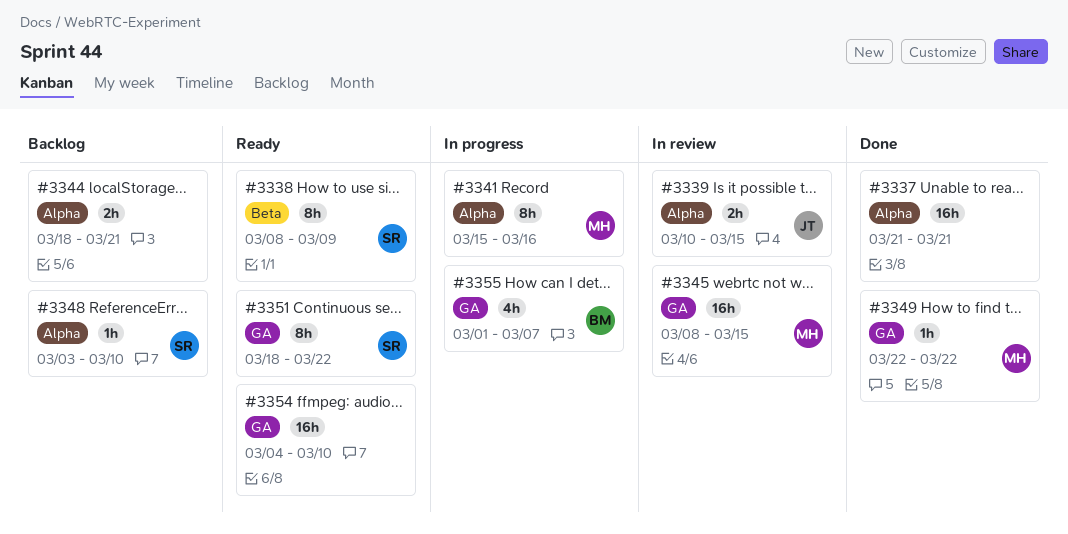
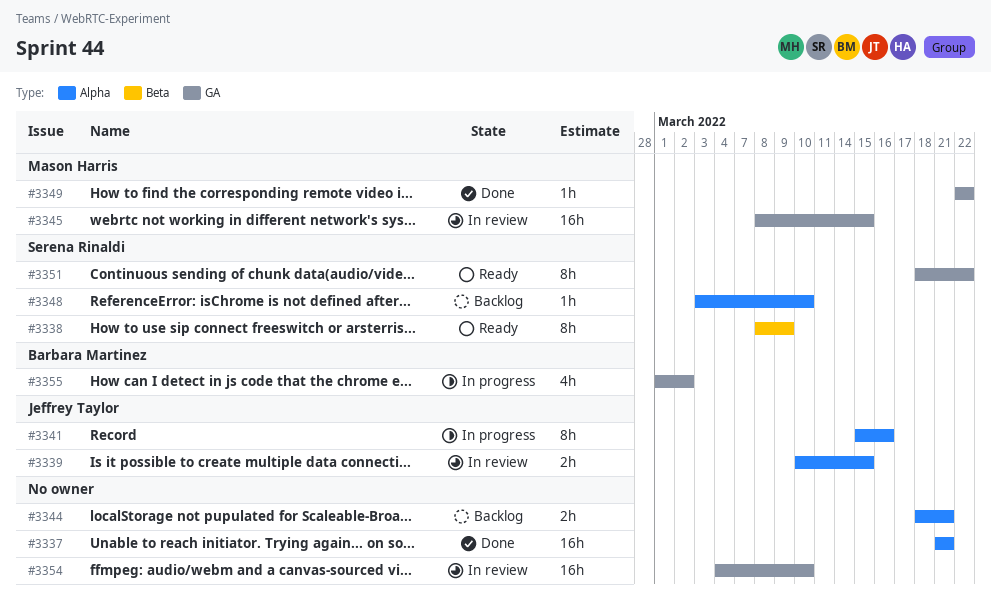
#3341, owner: Mason Harris -> Jeffrey Taylor
#3354, status: Ready -> In review
#3355, due: Mar 7 -> Mar 2

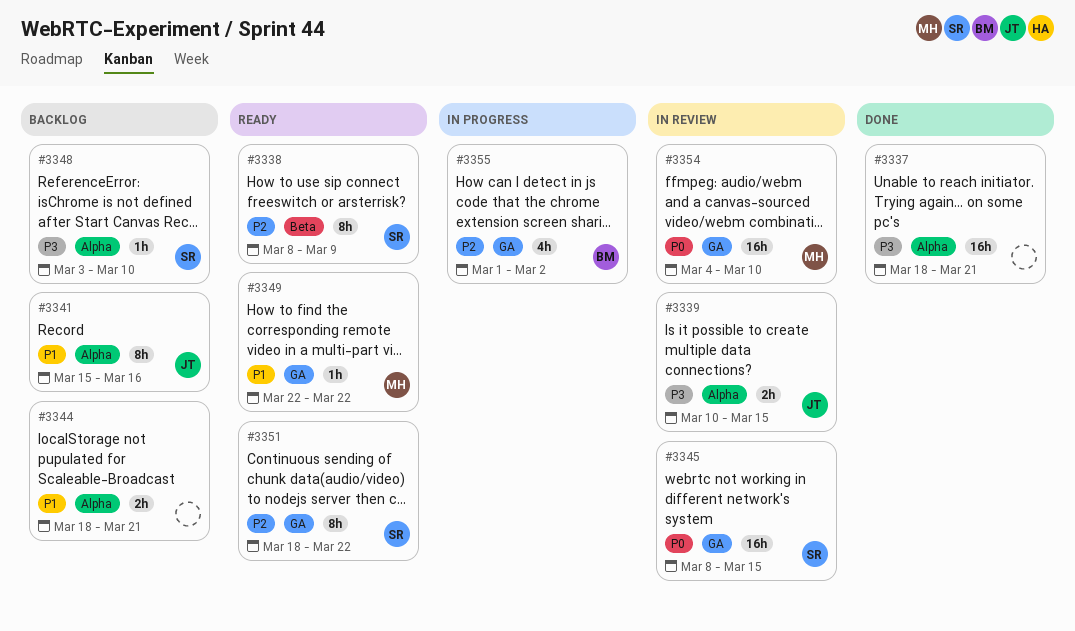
#3337, start: Mar 21 -> Mar 18
#3341, status: In progress -> Backlog
#3345, owner: Mason Harris -> Serena Rinaldi
#3349, status: Done -> Ready
#3354, owner: none -> Mason Harris

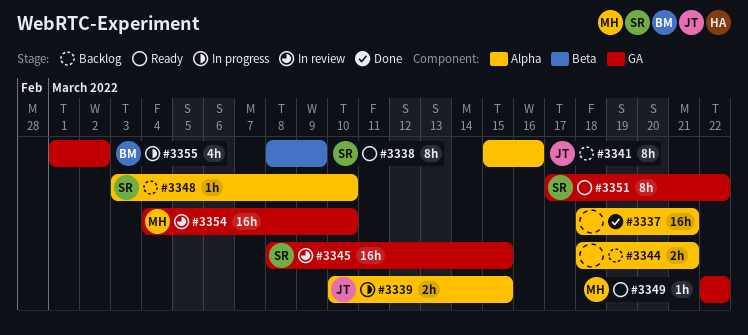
#3339, status: In review -> In progress
#3351, start: Mar 18 -> Mar 17

